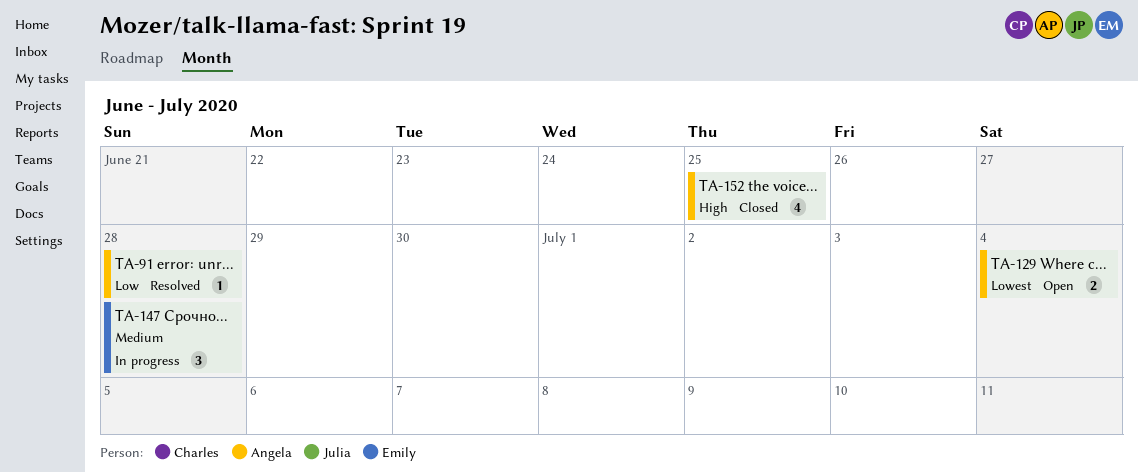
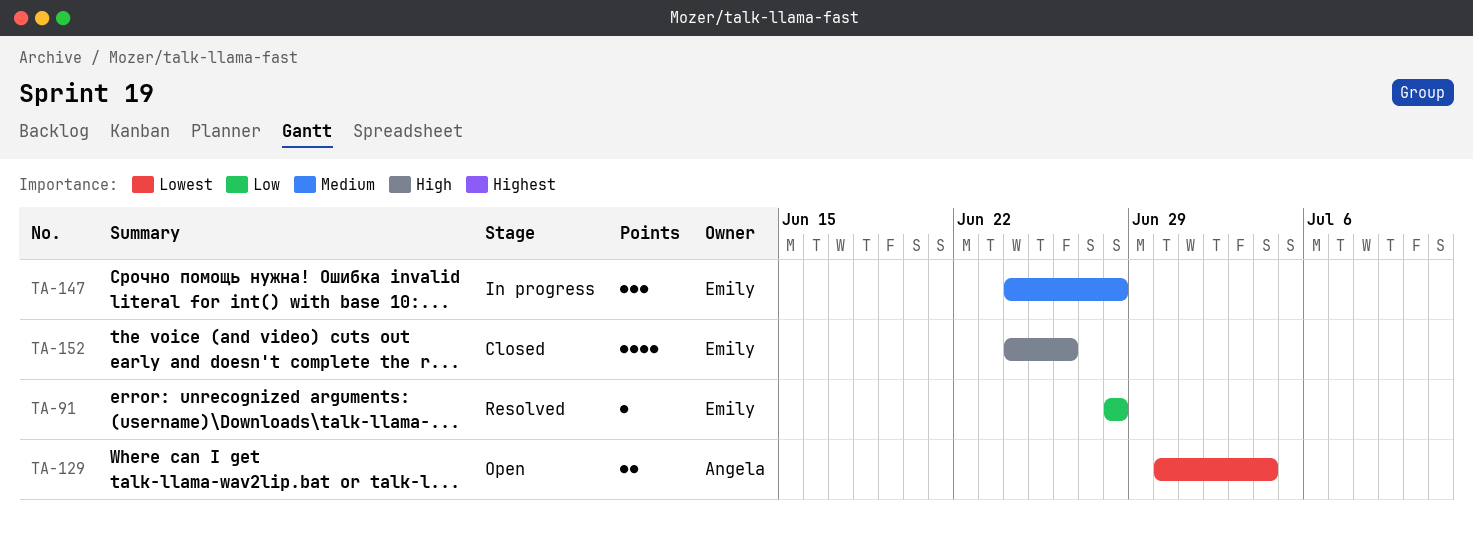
TA-91, owner: Angela -> Emily
TA-152, owner: Angela -> Emily
TA-152, due: Jun 25 -> Jun 26

